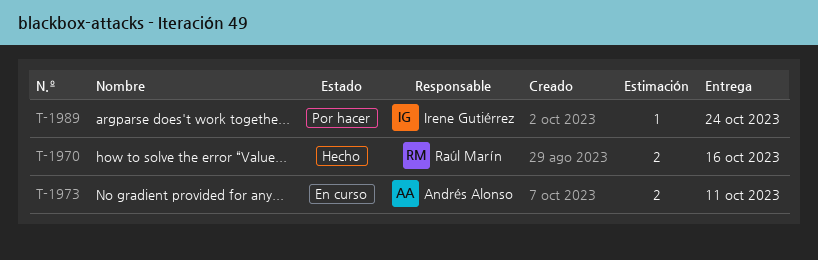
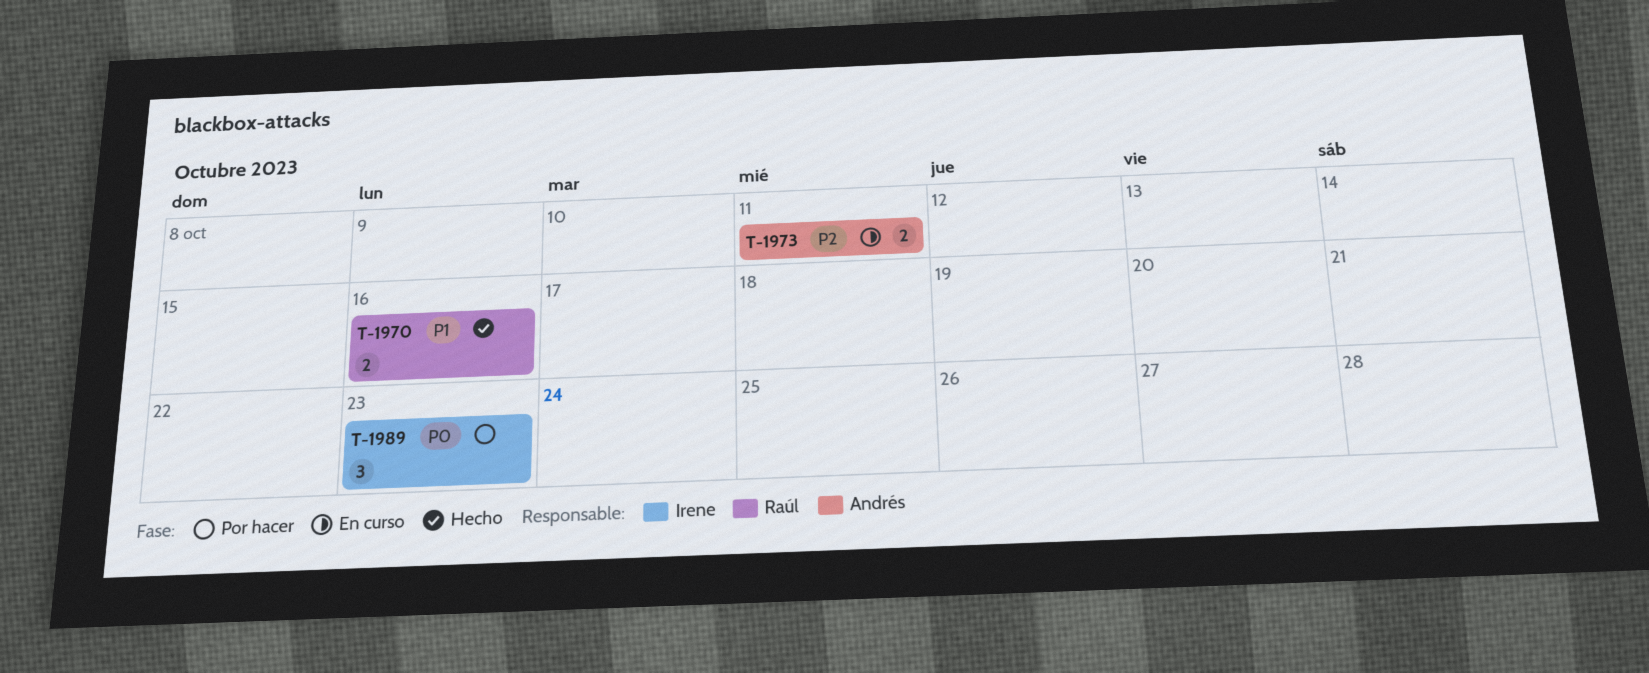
T-1989, estimate: 1 -> 3
T-1989, due: Oct 24 -> Oct 23

